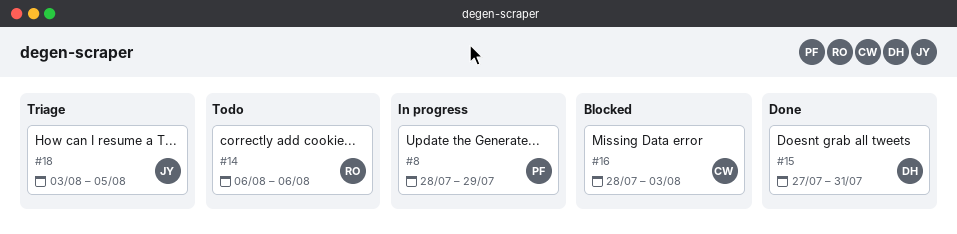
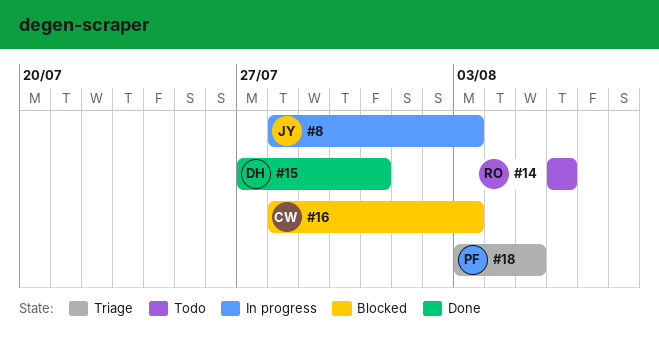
#8, owner: PF -> JY
#8, due: Jul 29 -> Aug 3
#18, owner: JY -> PF

